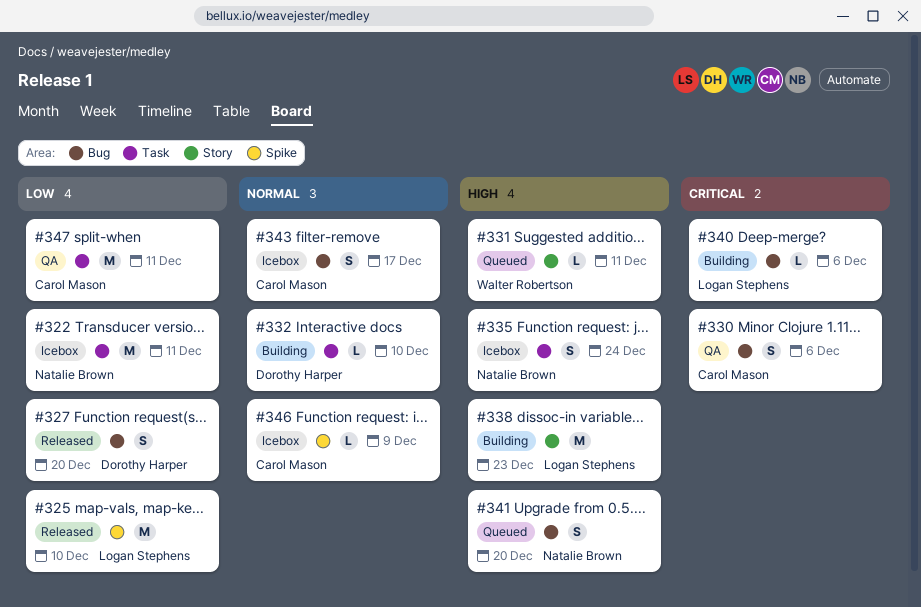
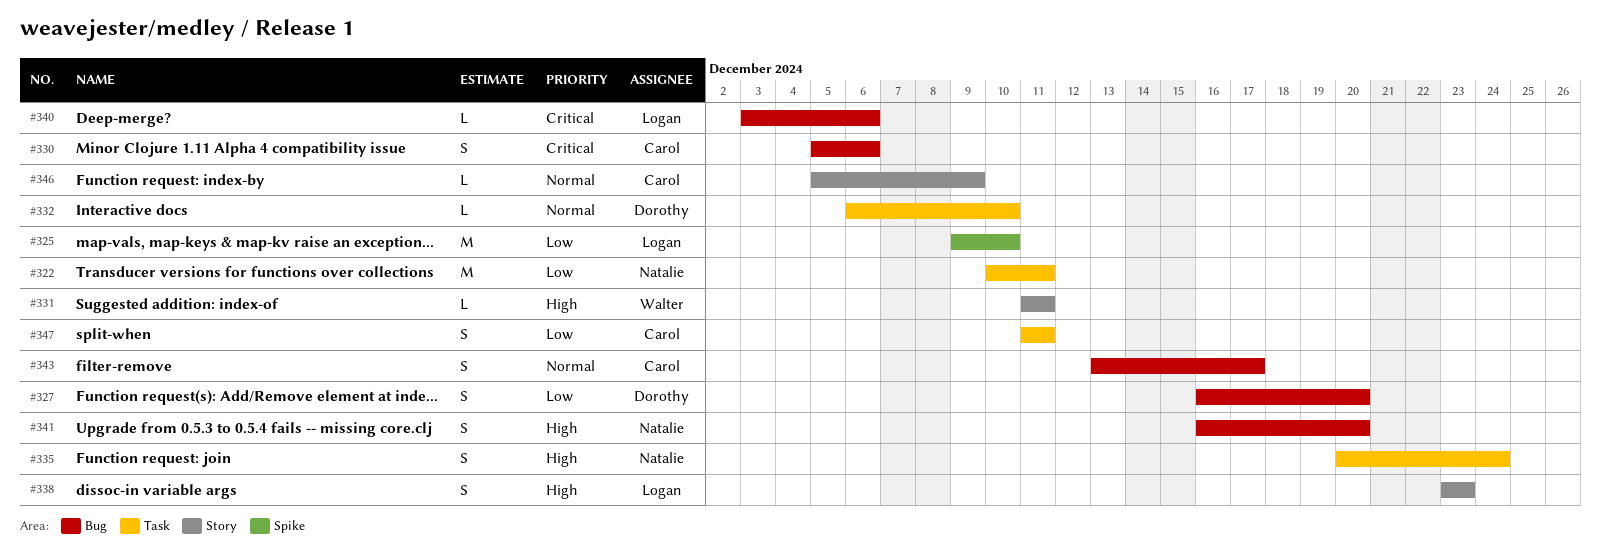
#338, estimate: M -> S
#346, label: Spike -> Story
#347, estimate: M -> S

